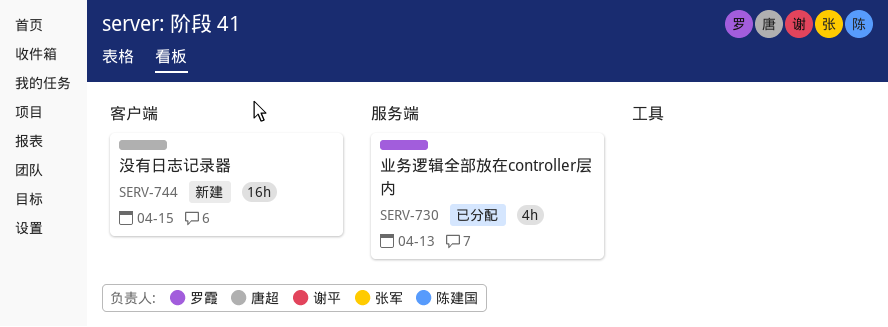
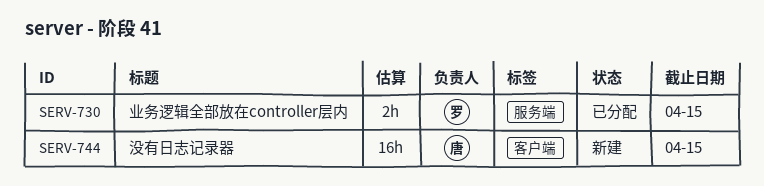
SERV-730, estimate: 4h -> 2h
SERV-730, due: Apr 13 -> Apr 15

